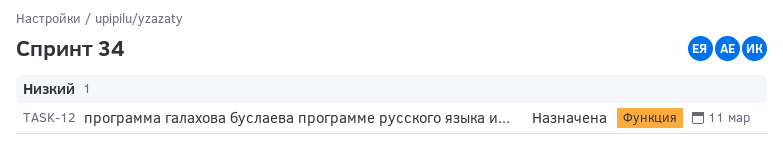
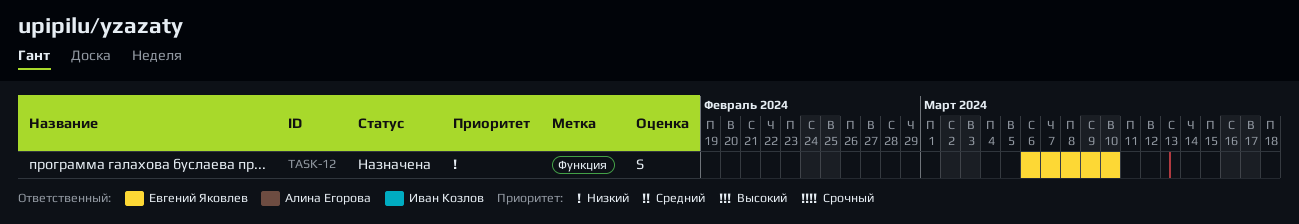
TASK-12, due: Mar 11 -> Mar 10

